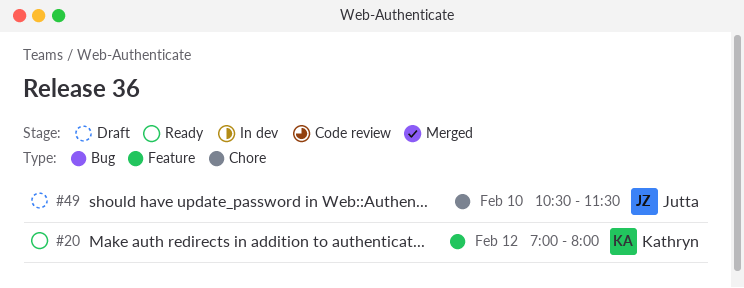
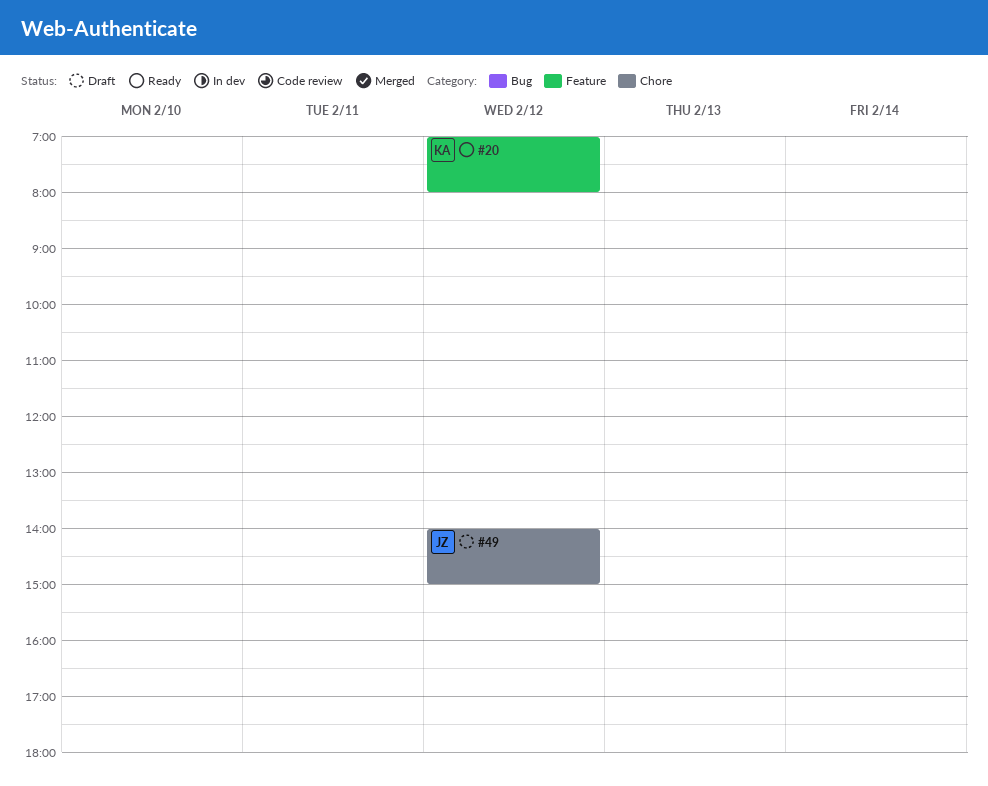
#49, day: Feb 10 -> Feb 12
#49, begins: 10:30 -> 14:00
#49, ends: 11:30 -> 15:00

